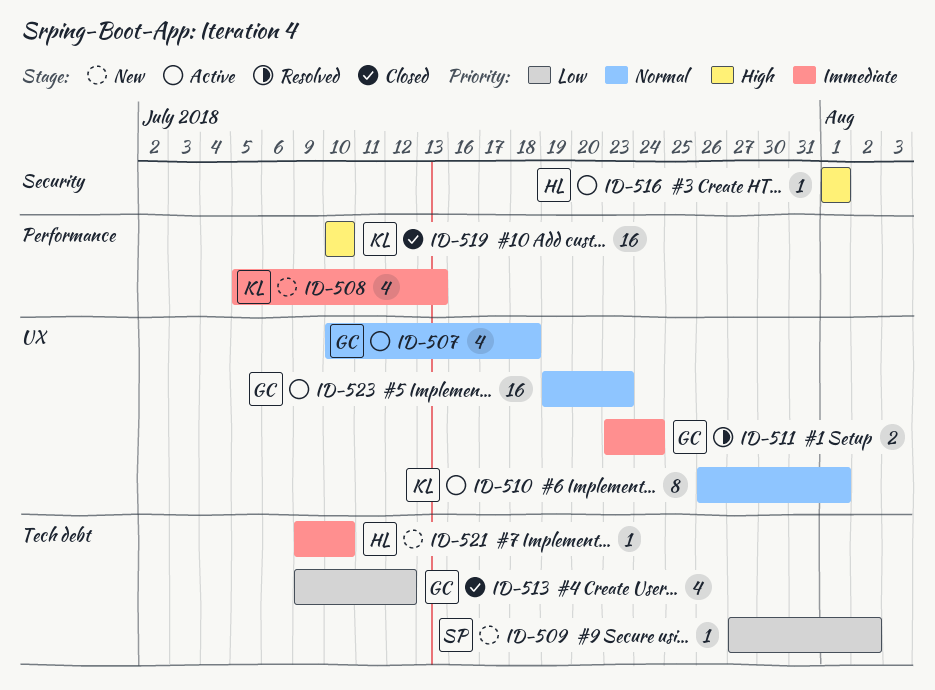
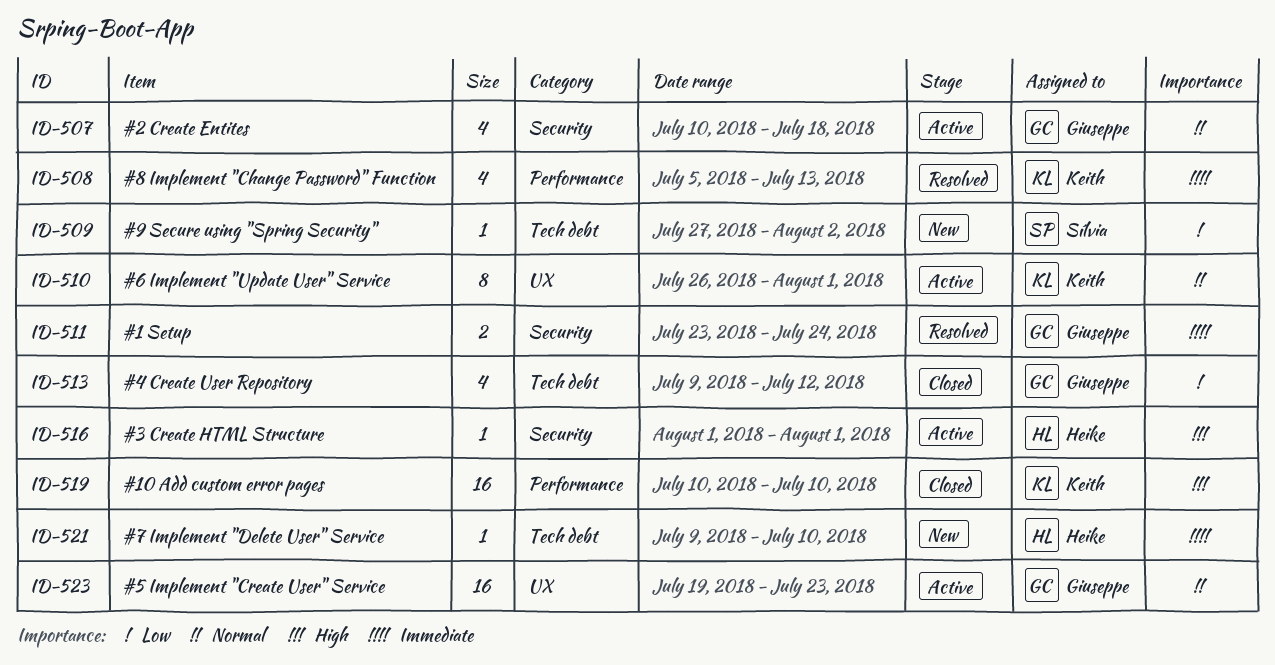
ID-507, label: UX -> Security
ID-508, status: New -> Resolved
ID-511, label: UX -> Security

